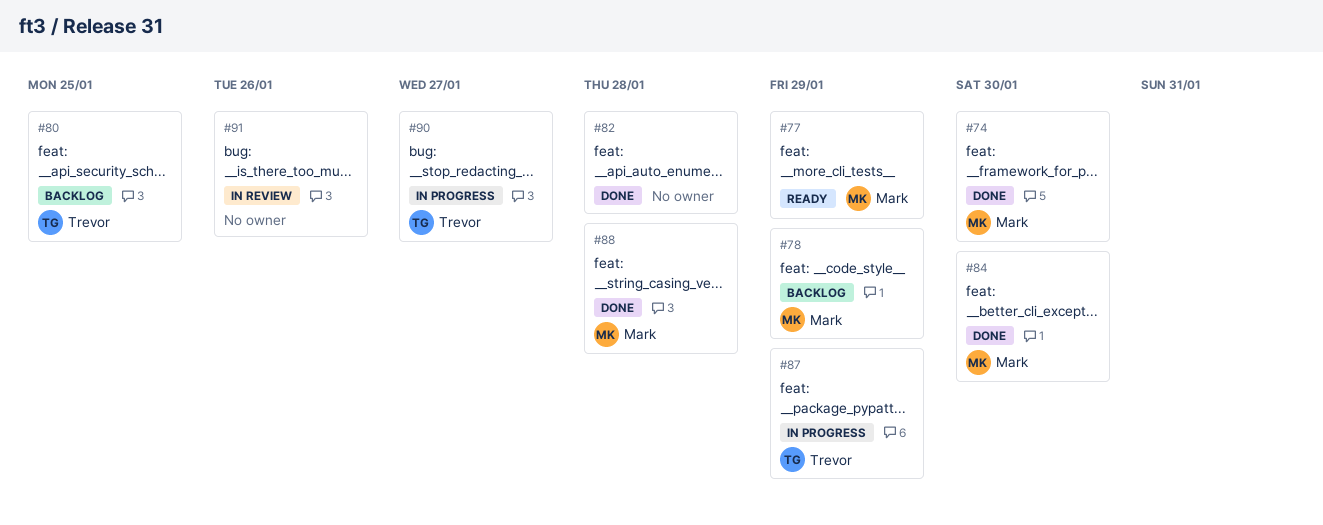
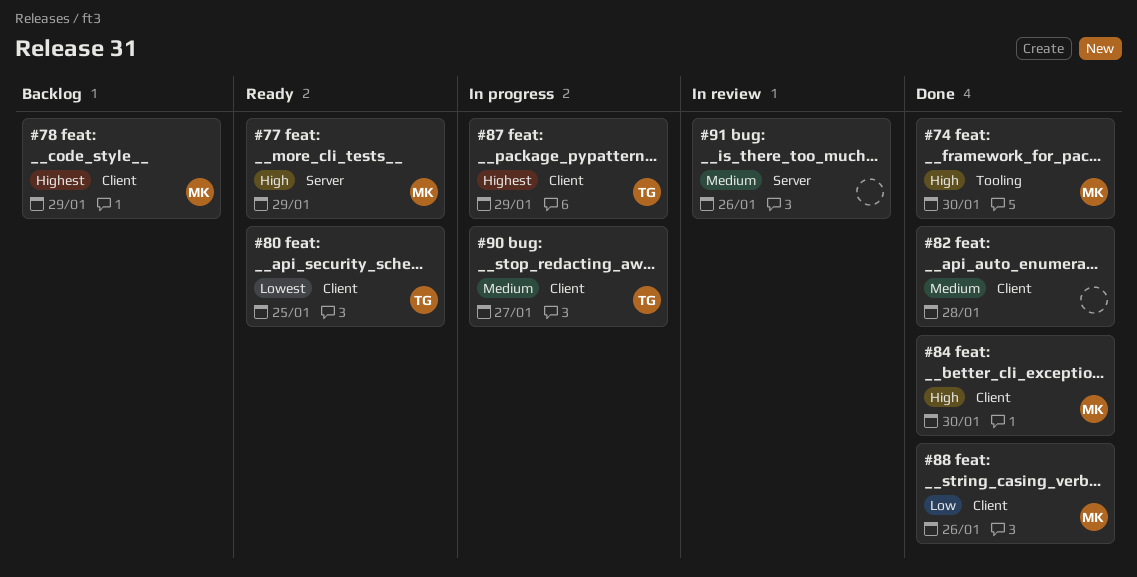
#80, status: Backlog -> Ready
#88, due: Jan 28 -> Jan 26

